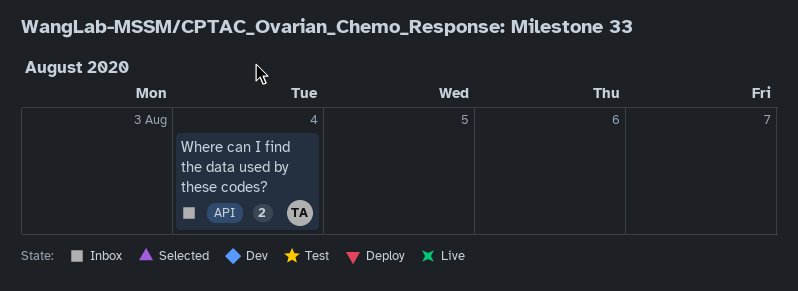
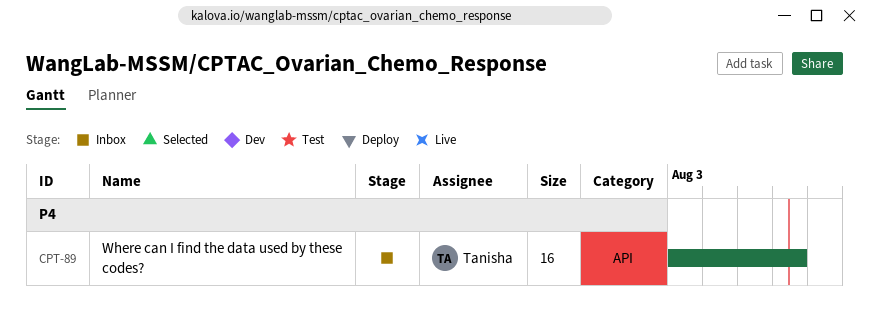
Where can I find the data used by these codes?, estimate: 2 -> 16
Where can I find the data used by these codes?, due: Aug 4 -> Aug 6

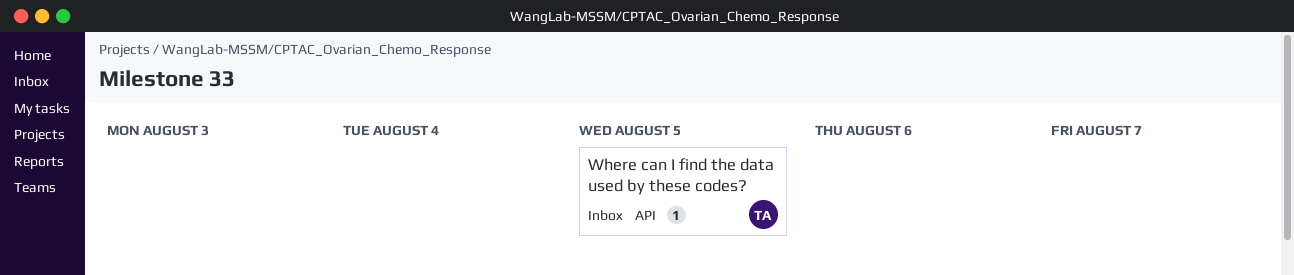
Where can I find the data used by these codes?, estimate: 16 -> 1
Where can I find the data used by these codes?, due: Aug 6 -> Aug 5

